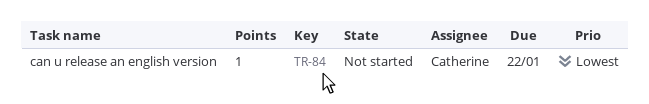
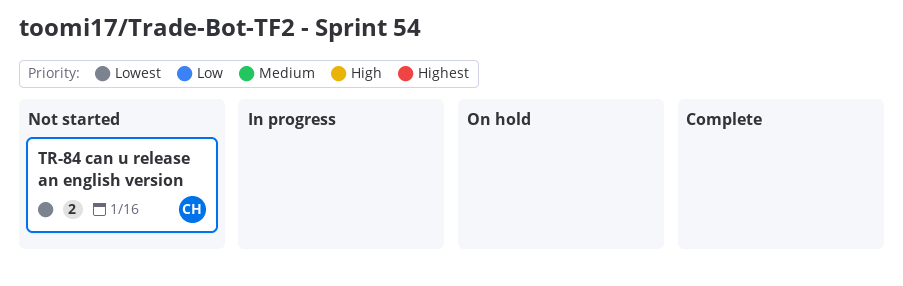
TR-84, estimate: 1 -> 2
TR-84, due: Jan 22 -> Jan 16

